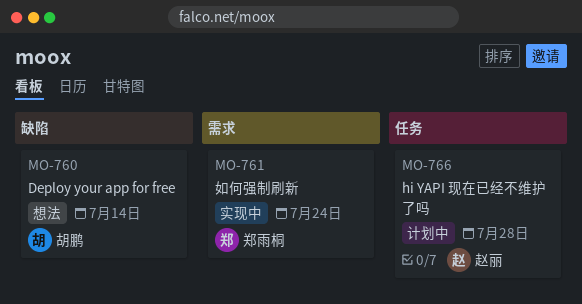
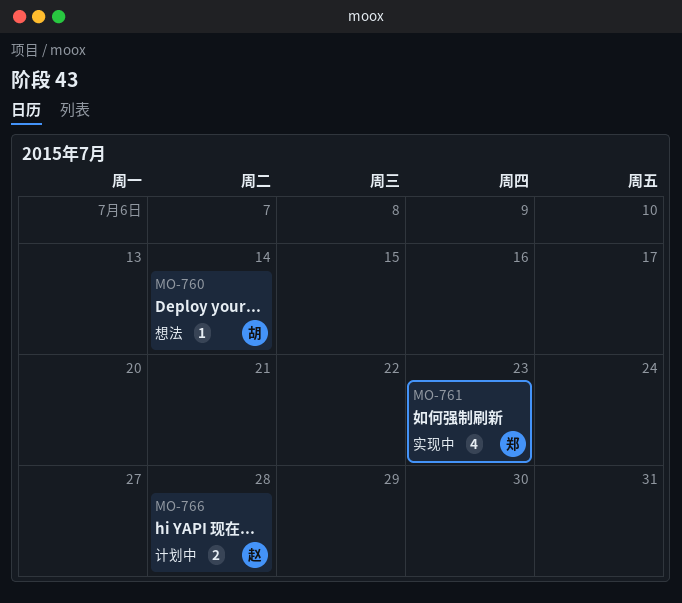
MO-761, due: Jul 24 -> Jul 23

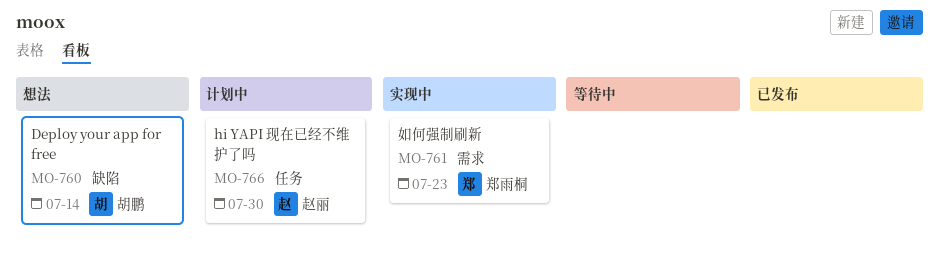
MO-766, due: Jul 28 -> Jul 30

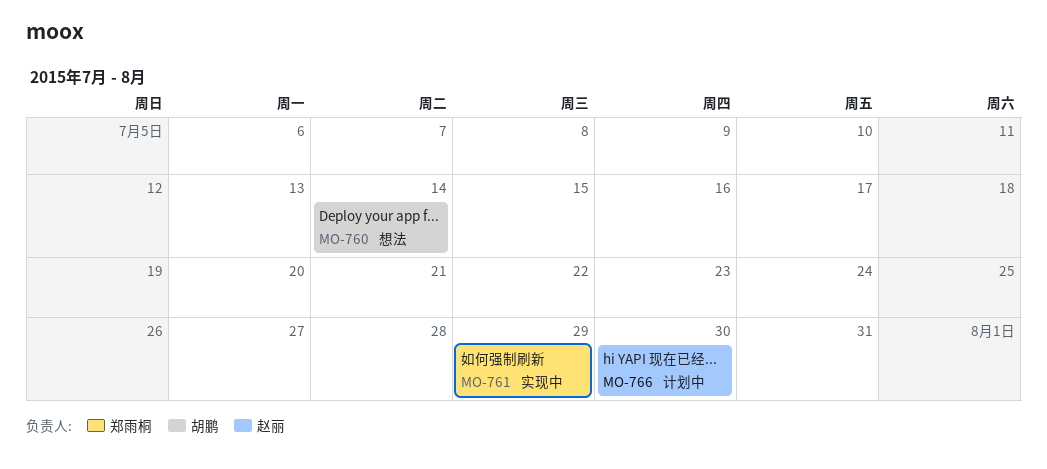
MO-761, due: Jul 23 -> Jul 29

